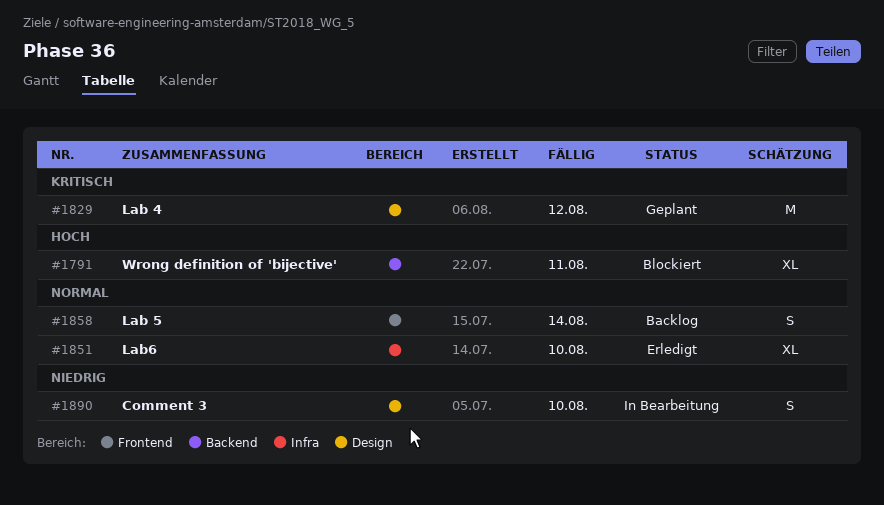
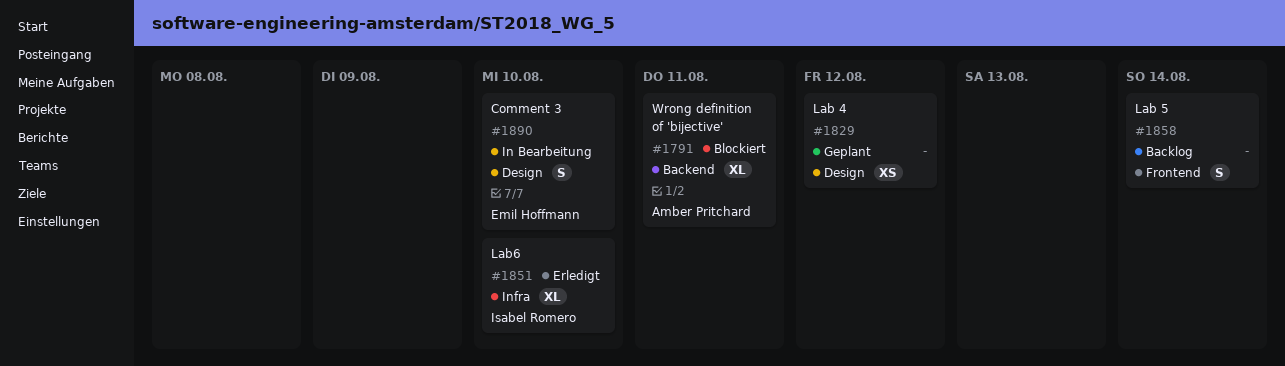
#1829, estimate: M -> XS

